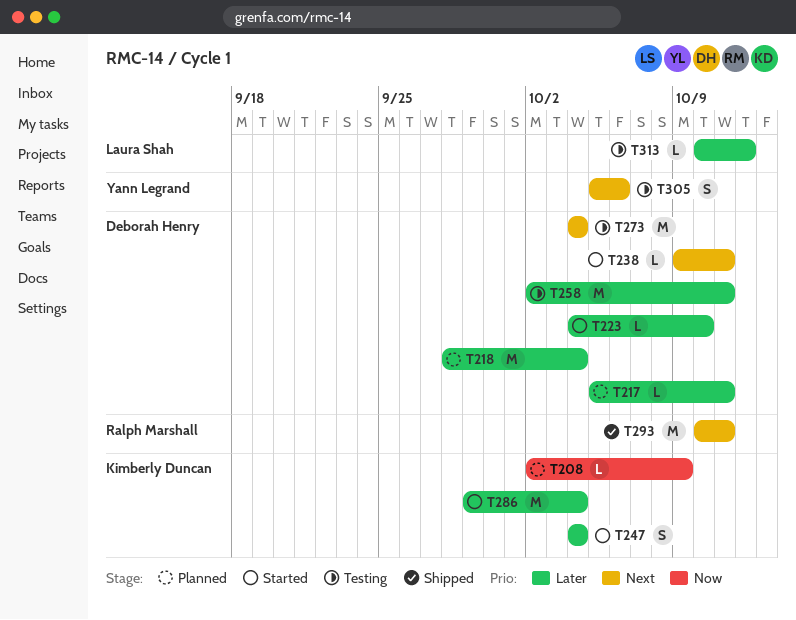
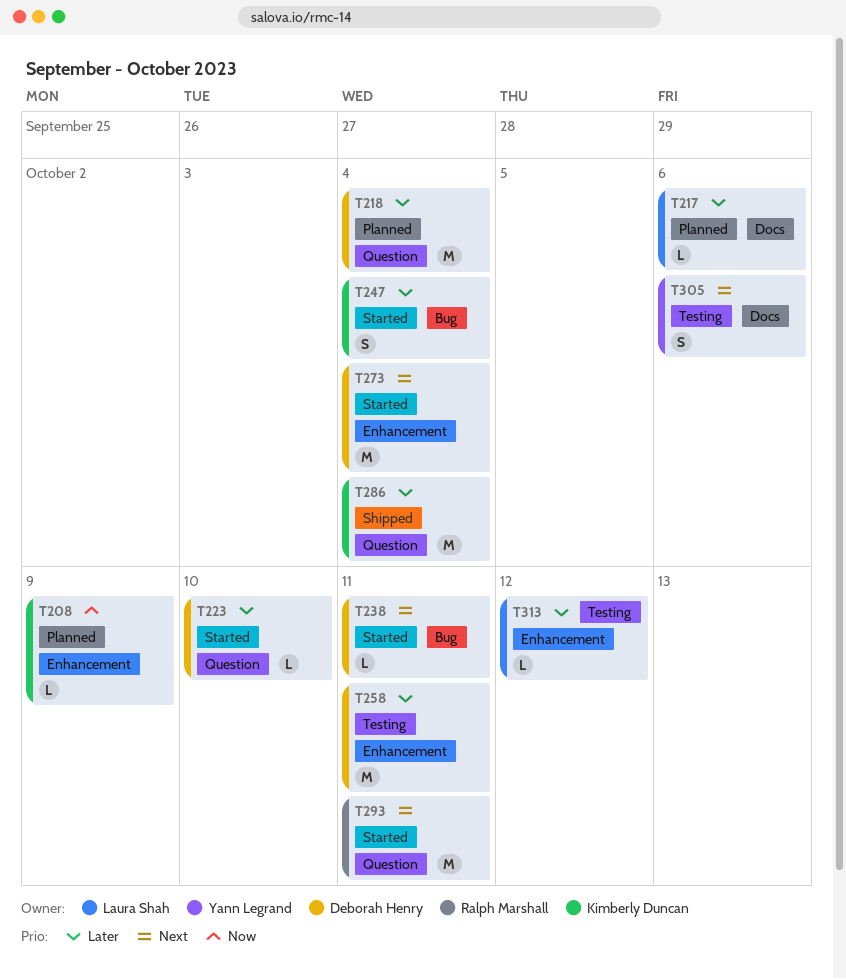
T217, owner: Deborah Henry -> Laura Shah
T217, due: Oct 11 -> Oct 6
T273, status: Testing -> Started
T286, status: Started -> Shipped
T293, status: Shipped -> Started

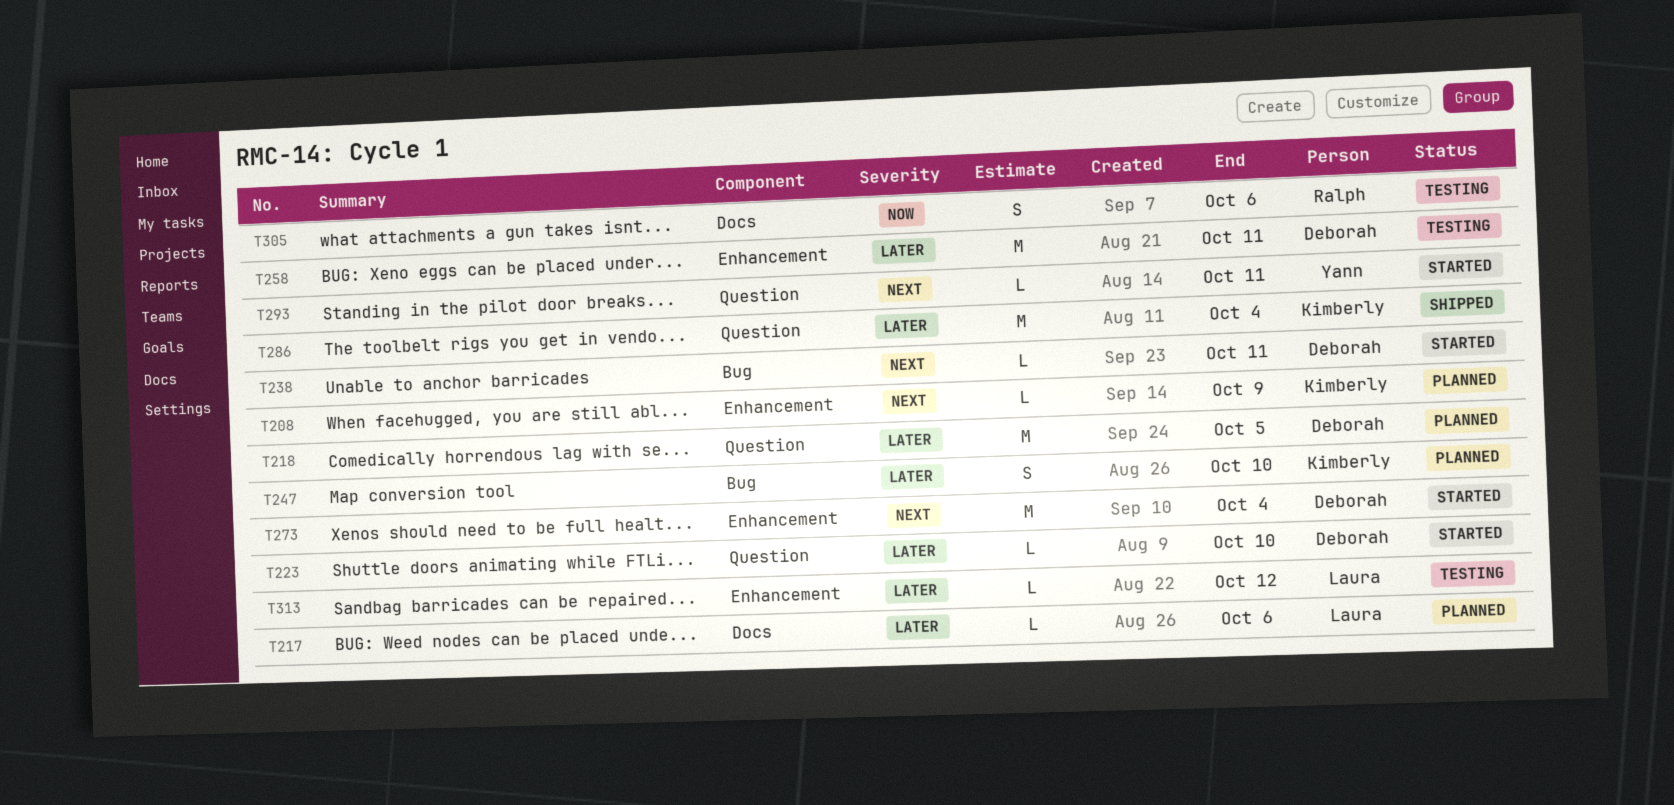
T208, priority: Now -> Next
T218, due: Oct 4 -> Oct 5
T247, status: Started -> Planned
T247, due: Oct 4 -> Oct 10
T293, owner: Ralph Marshall -> Yann Legrand
T293, estimate: M -> L
T305, owner: Yann Legrand -> Ralph Marshall
T305, priority: Next -> Now

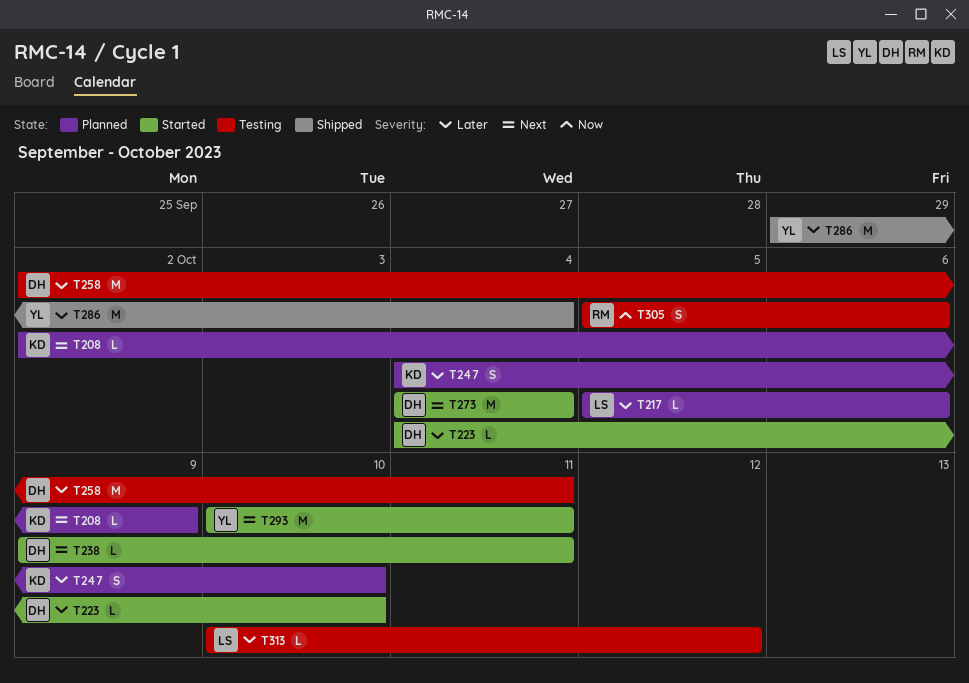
T218: present -> none
T286, owner: Kimberly -> Yann
T293, estimate: L -> M

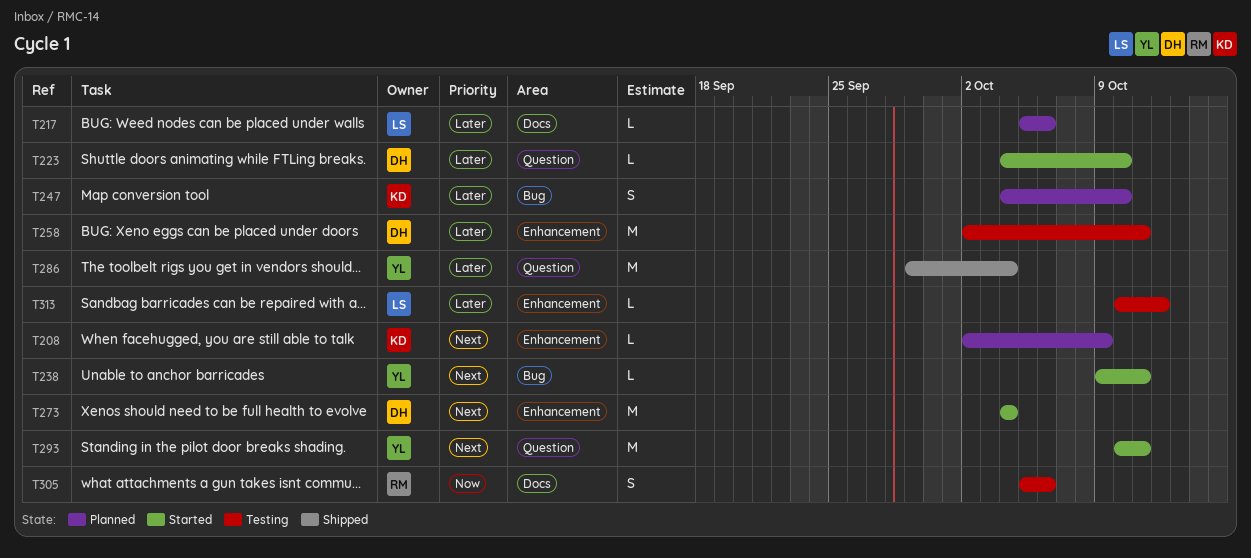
T238, owner: DH -> YL

